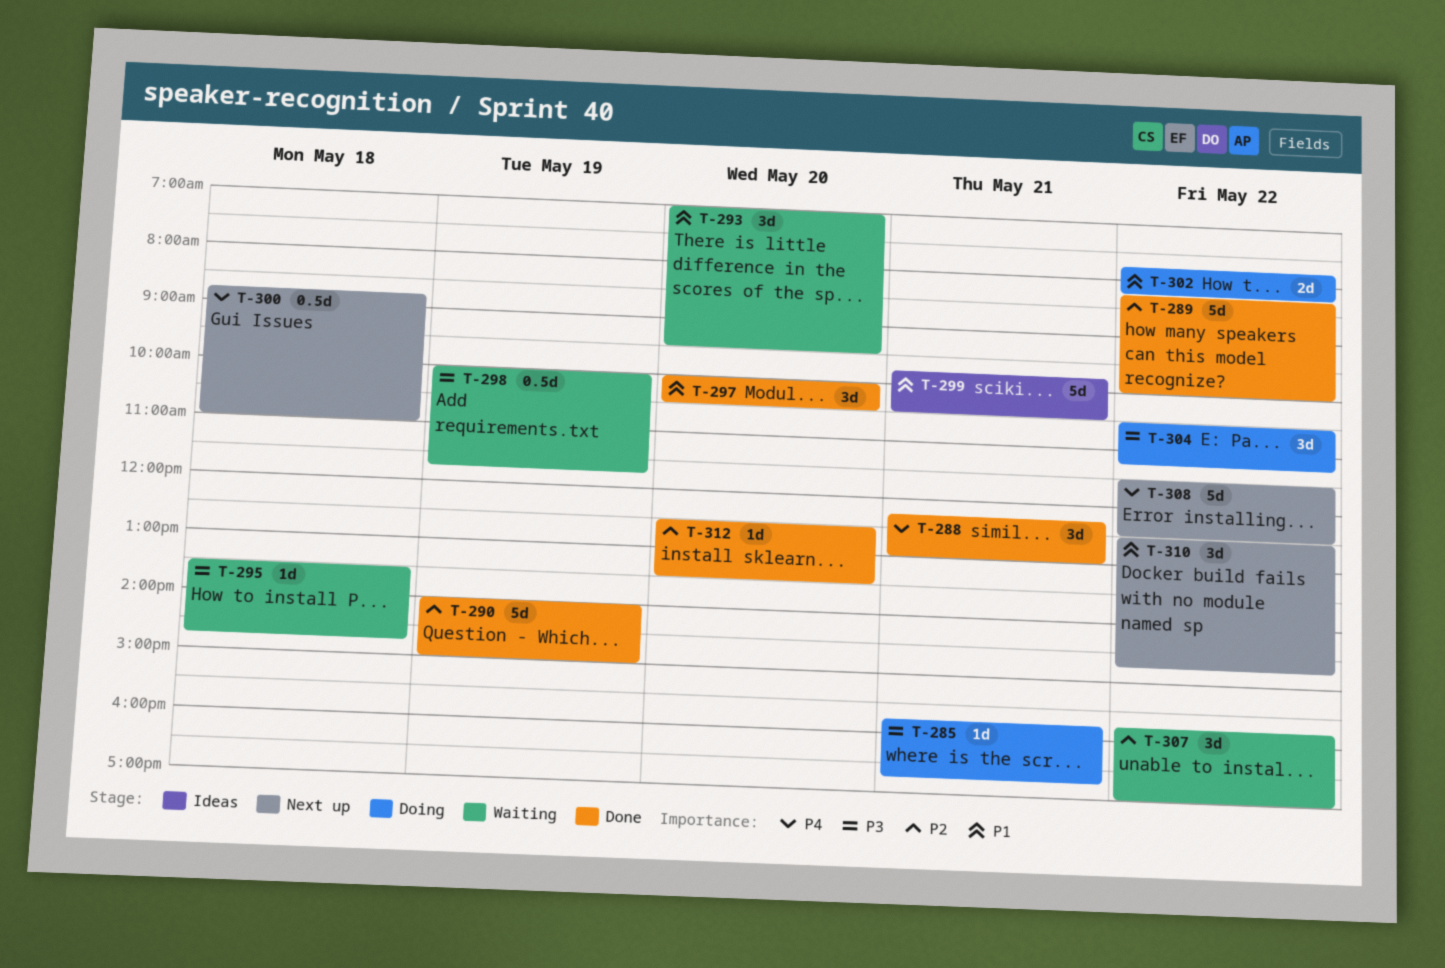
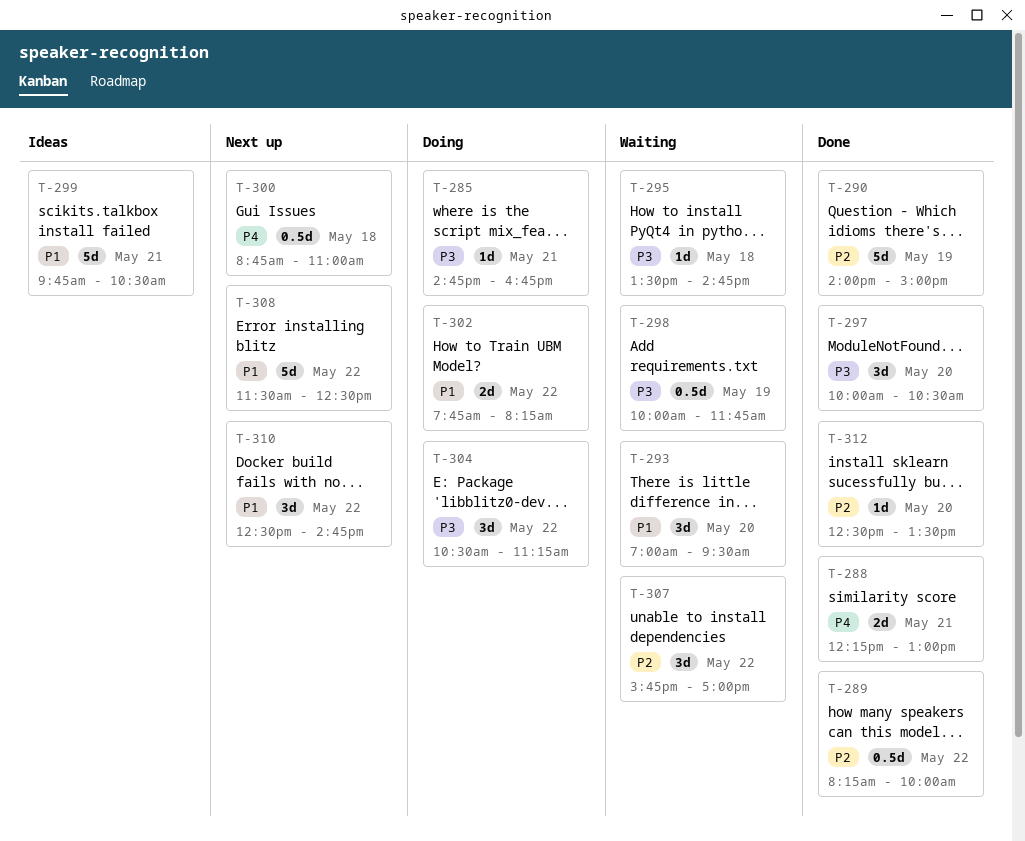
T-285, begins: 15:45 -> 14:45
T-288, estimate: 3d -> 2d
T-289, estimate: 5d -> 0.5d
T-297, priority: P1 -> P3
T-308, priority: P4 -> P1

